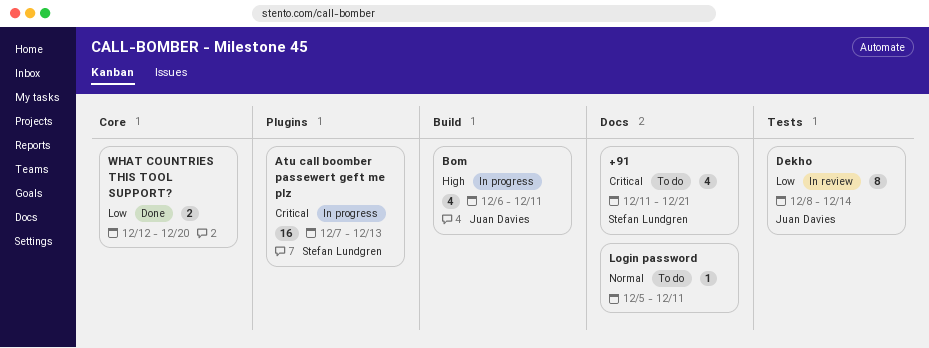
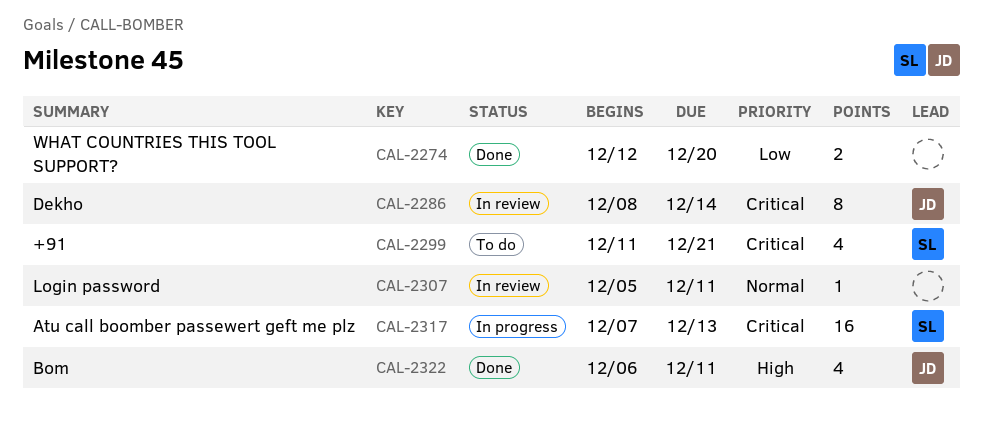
Bom, status: In progress -> Done
Dekho, priority: Low -> Critical
Login password, status: To do -> In review

